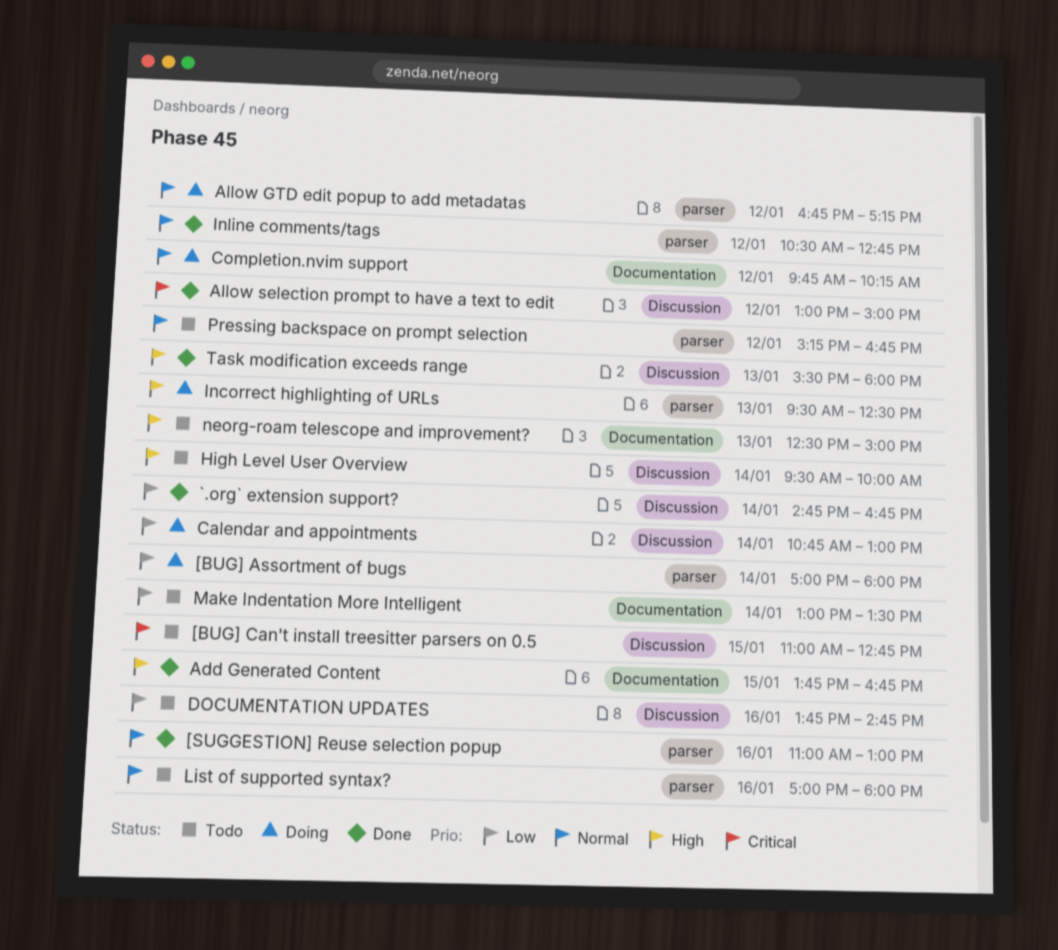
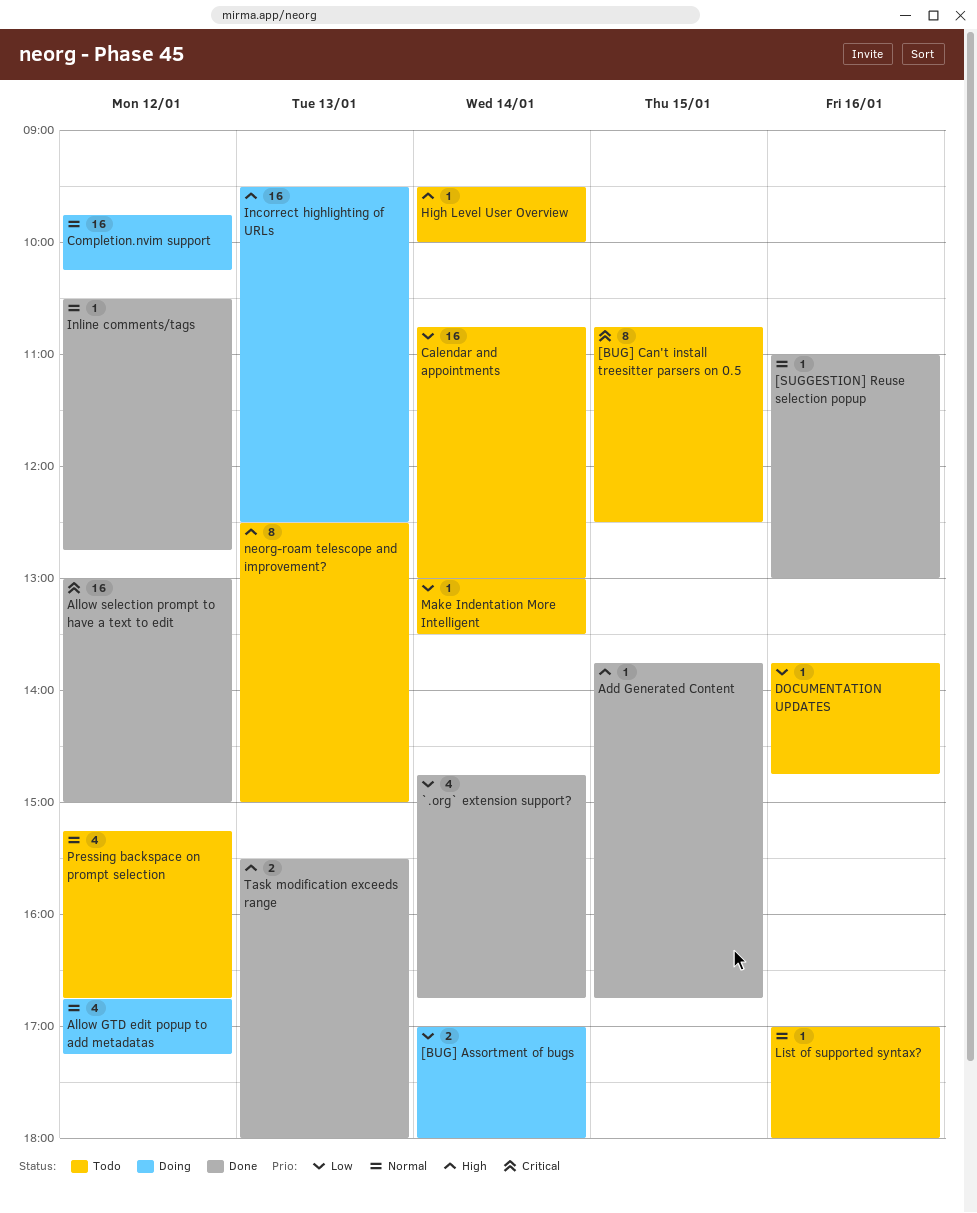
[BUG] Can't install treesitter parsers on 0.5, begins: 11:00 -> 10:45
[BUG] Can't install treesitter parsers on 0.5, ends: 12:45 -> 12:30
Calendar and appointments, status: Doing -> Todo

